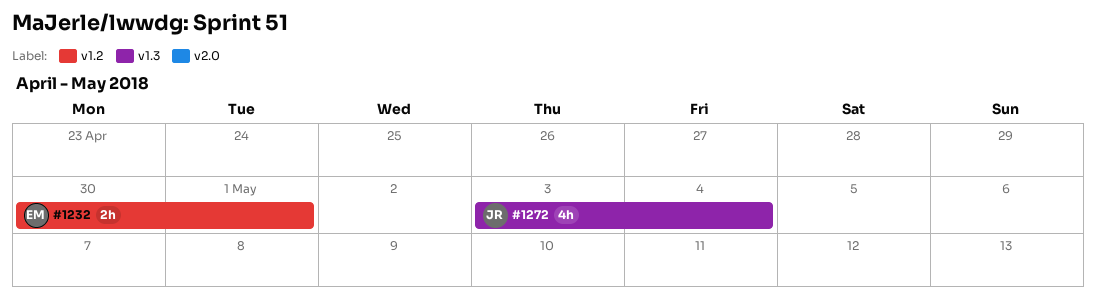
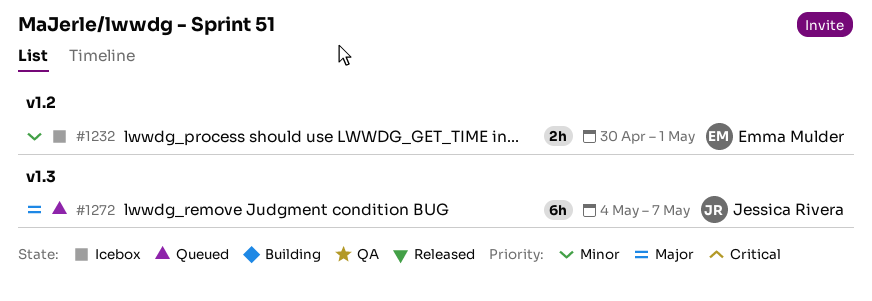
#1272, estimate: 4h -> 6h
#1272, start: May 3 -> May 4
#1272, due: May 4 -> May 7

